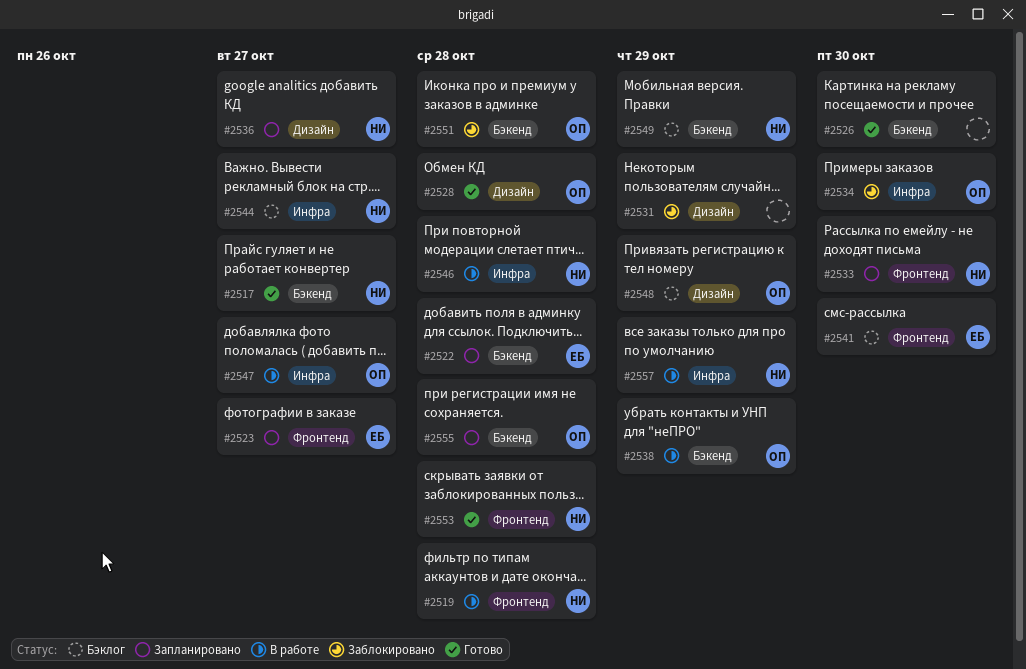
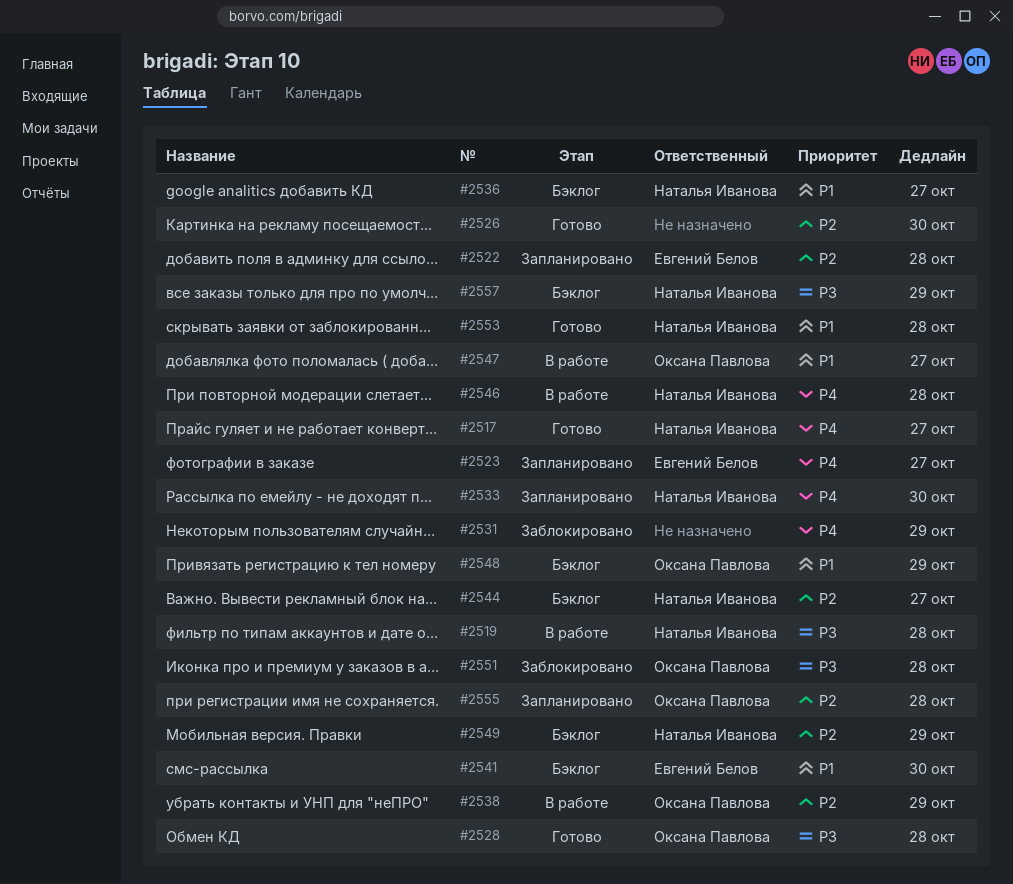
#2534: present -> none
#2536, status: Запланировано -> Бэклог
#2557, status: В работе -> Бэклог

